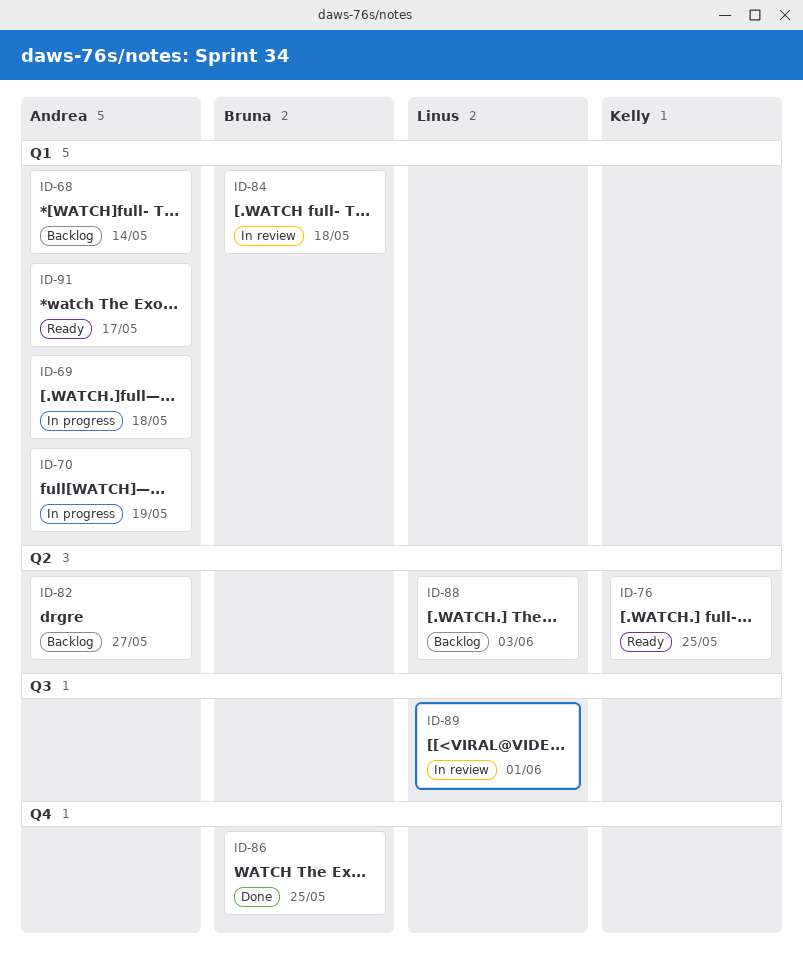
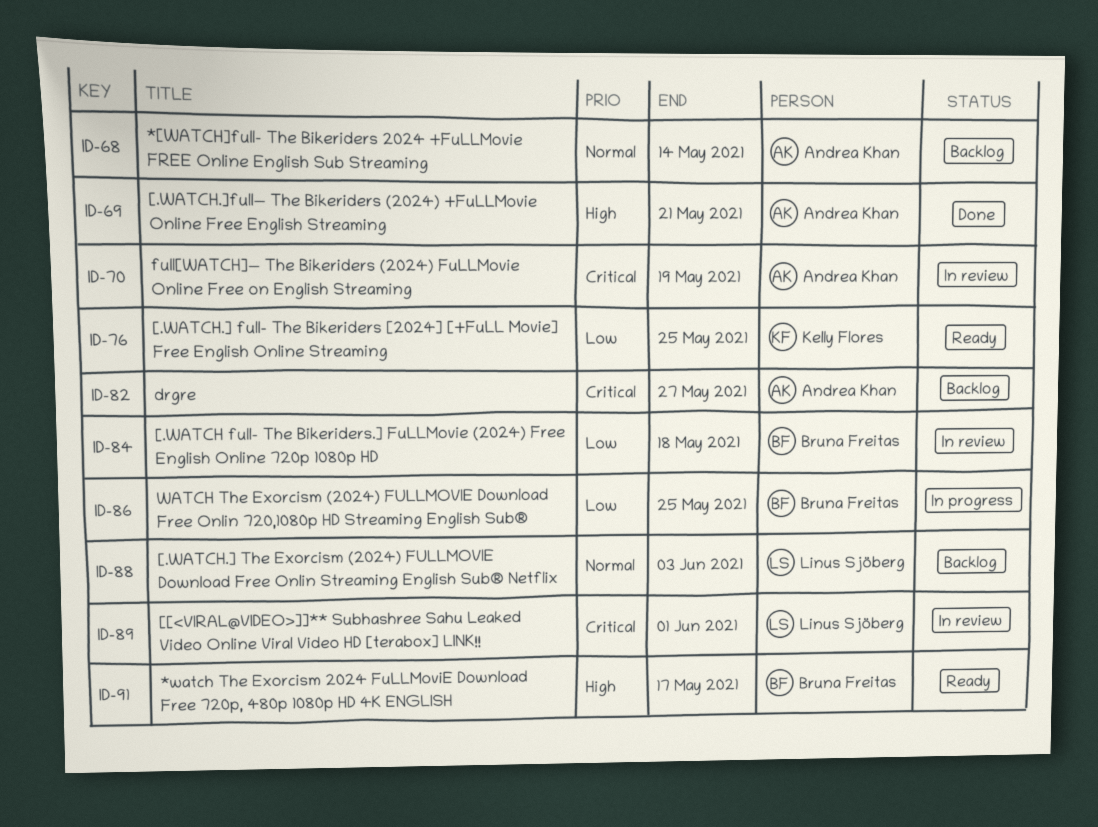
ID-69, status: In progress -> Done
ID-69, due: May 18 -> May 21
ID-70, status: In progress -> In review
ID-86, status: Done -> In progress
ID-91, owner: Andrea Khan -> Bruna Freitas

